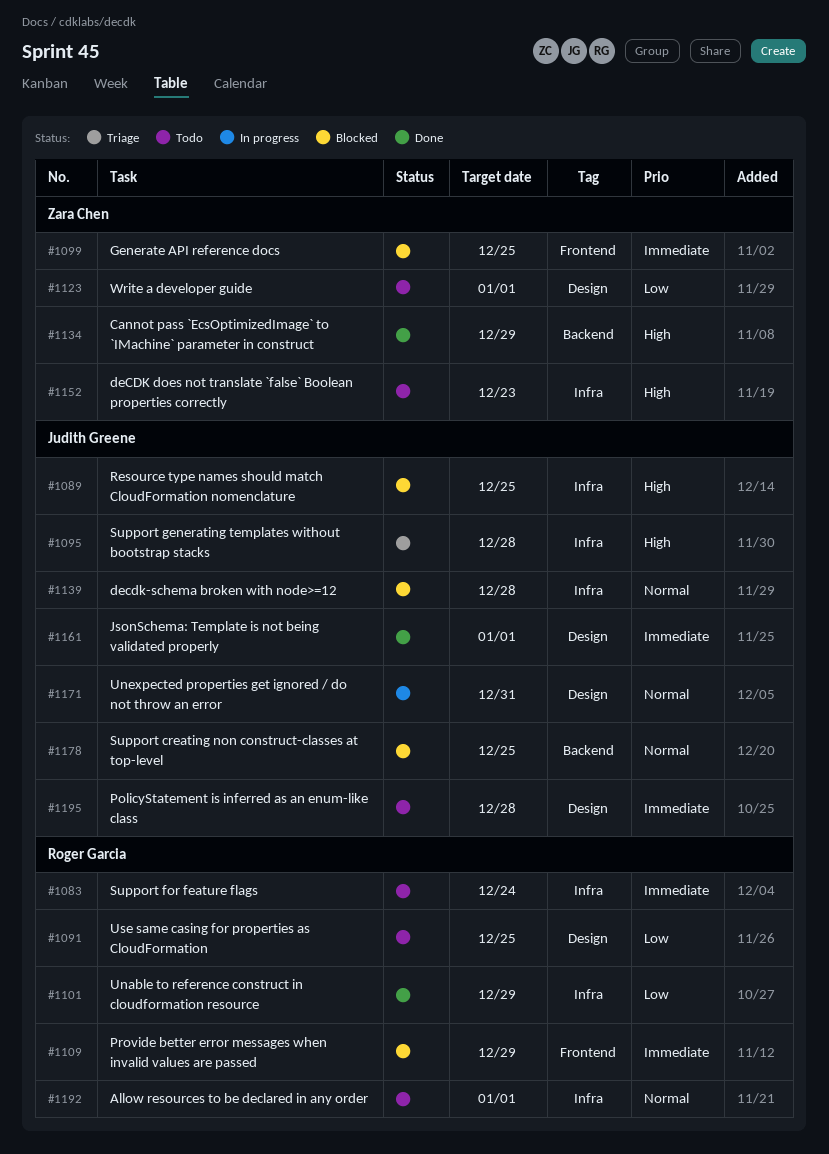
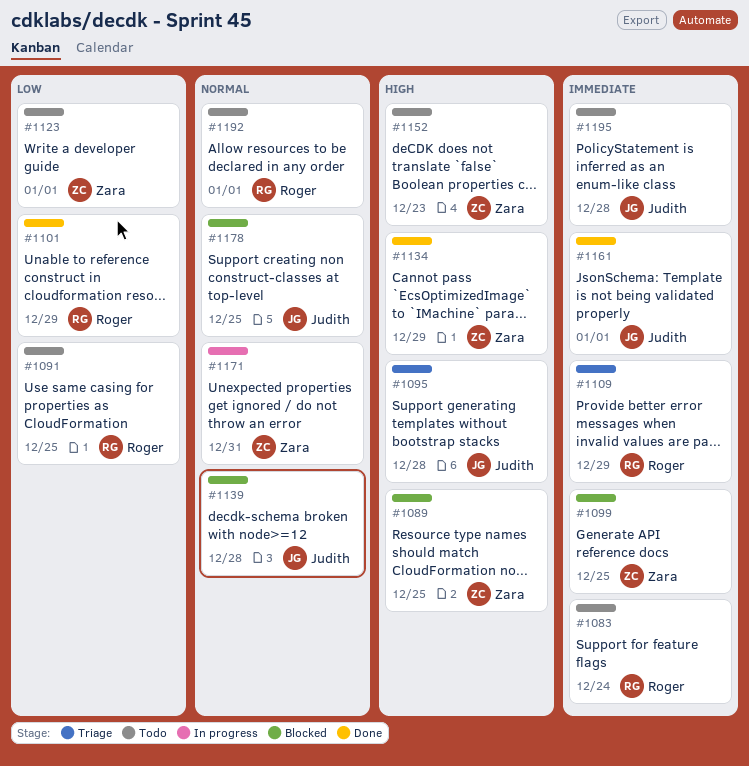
#1089, owner: Judith Greene -> Zara Chen
#1109, status: Blocked -> Triage
#1171, owner: Judith Greene -> Zara Chen

